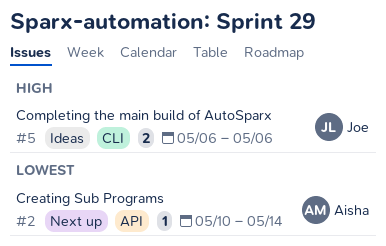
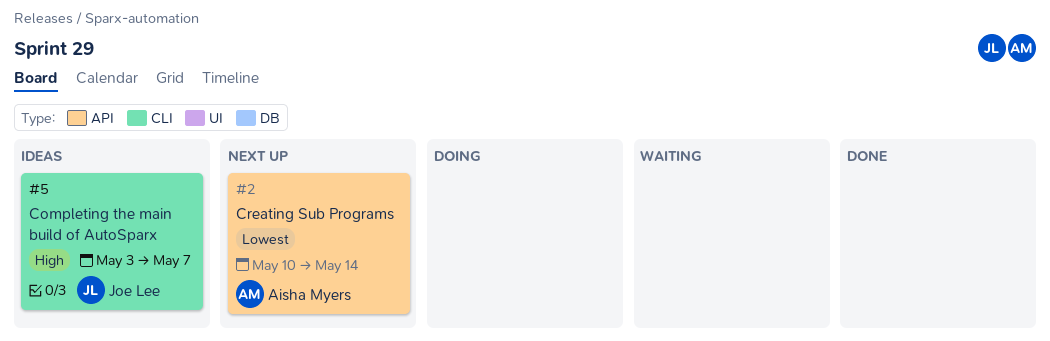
#5, start: May 6 -> May 3
#5, due: May 6 -> May 7

